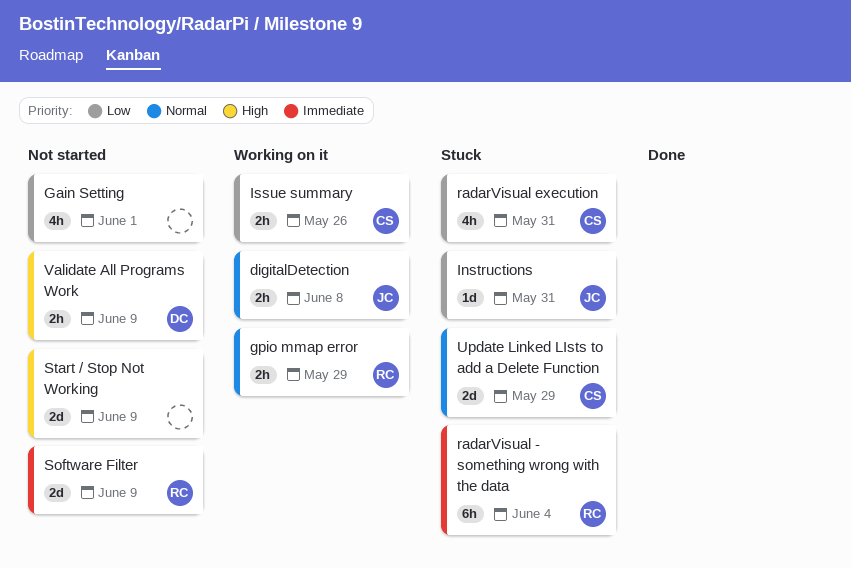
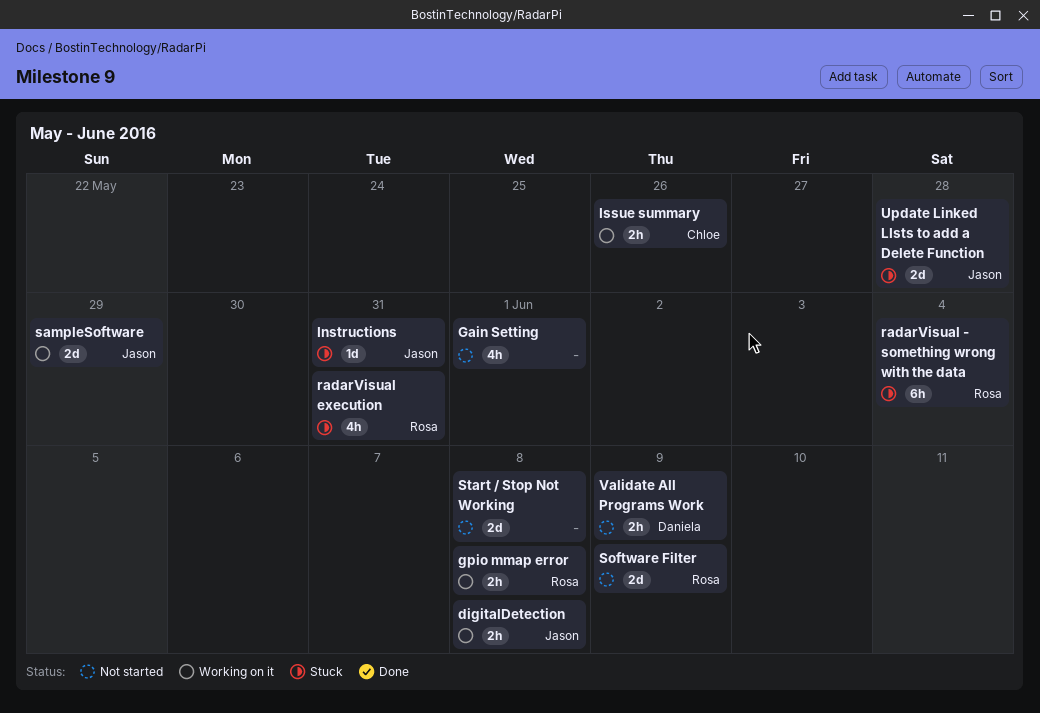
gpio mmap error, due: May 29 -> Jun 8
radarVisual execution, owner: Chloe -> Rosa
sampleSoftware: none -> present
Start / Stop Not Working, due: Jun 9 -> Jun 8
Update Linked LIsts to add a Delete Function, owner: Chloe -> Jason
Update Linked LIsts to add a Delete Function, due: May 29 -> May 28

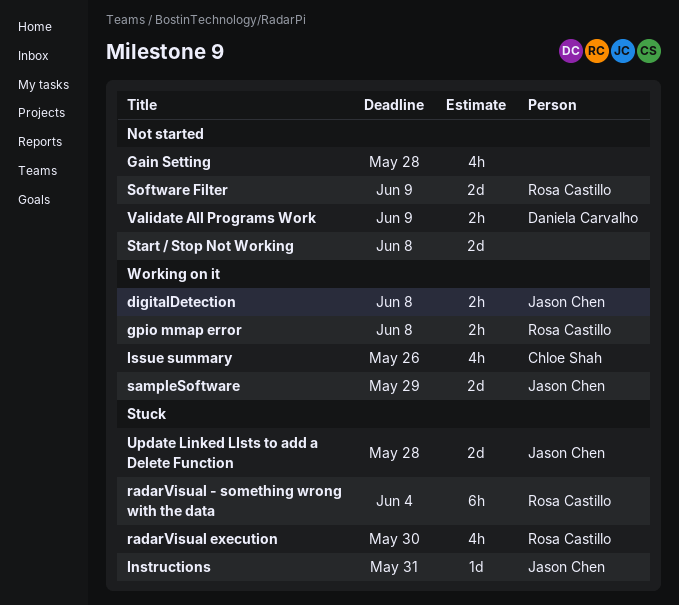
Gain Setting, due: Jun 1 -> May 28
Issue summary, estimate: 2h -> 4h
radarVisual execution, due: May 31 -> May 30

